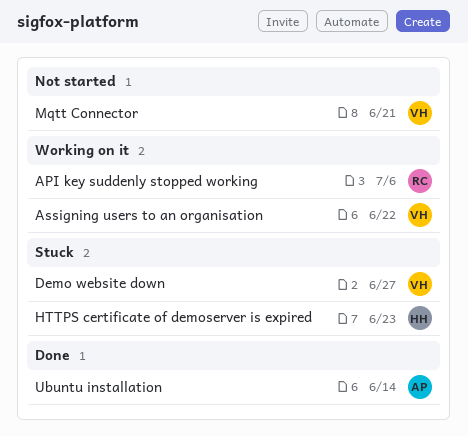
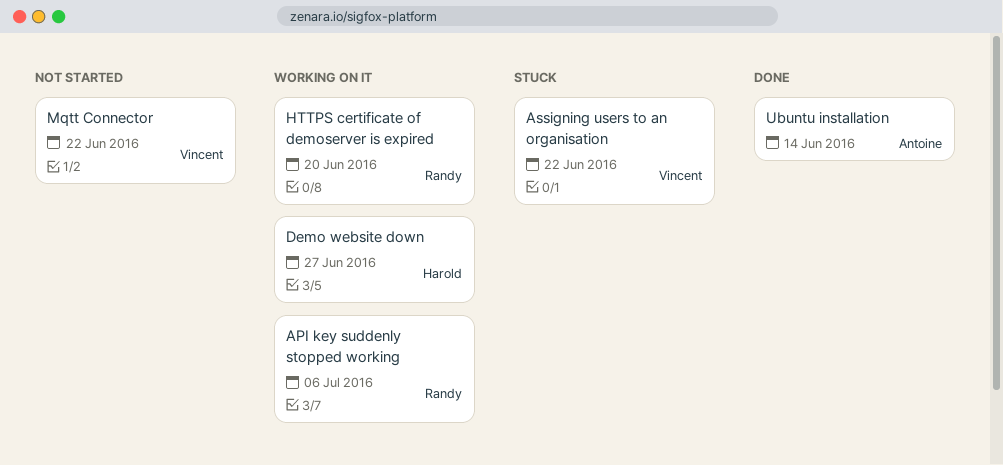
Assigning users to an organisation, status: Working on it -> Stuck
Demo website down, status: Stuck -> Working on it
Demo website down, owner: Vincent -> Harold
HTTPS certificate of demoserver is expired, status: Stuck -> Working on it
HTTPS certificate of demoserver is expired, owner: Harold -> Randy
HTTPS certificate of demoserver is expired, due: Jun 23 -> Jun 20
Mqtt Connector, due: Jun 21 -> Jun 22

